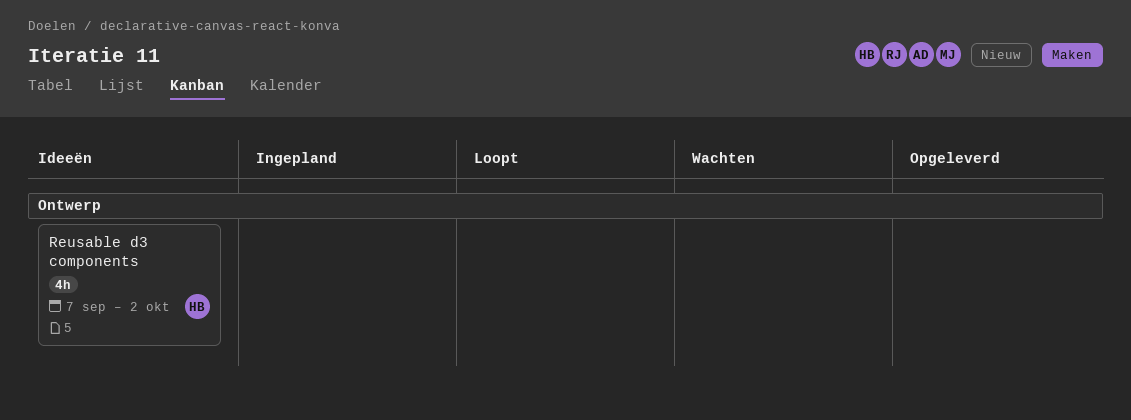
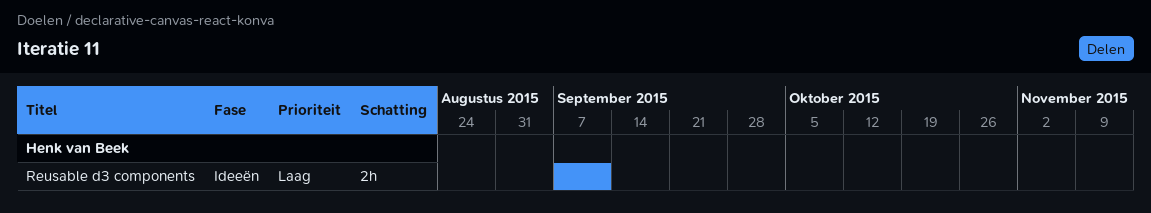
Reusable d3 components, estimate: 4h -> 2h
Reusable d3 components, due: Oct 2 -> Sep 11

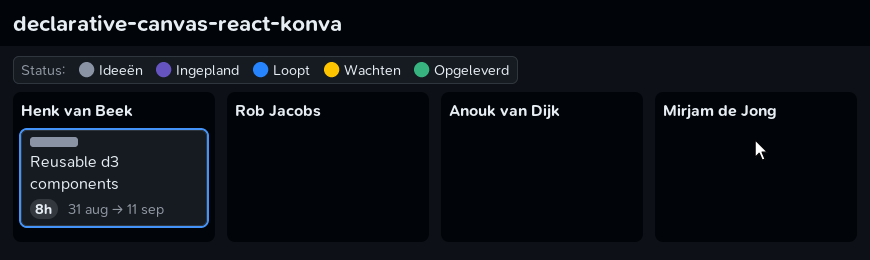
Reusable d3 components, estimate: 2h -> 8h
Reusable d3 components, start: Sep 7 -> Aug 31

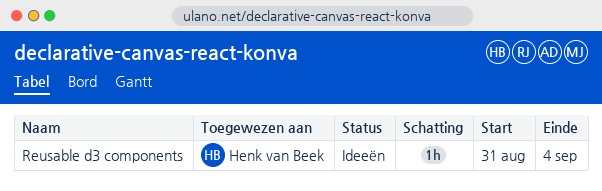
Reusable d3 components, estimate: 8h -> 1h
Reusable d3 components, due: Sep 11 -> Sep 4

